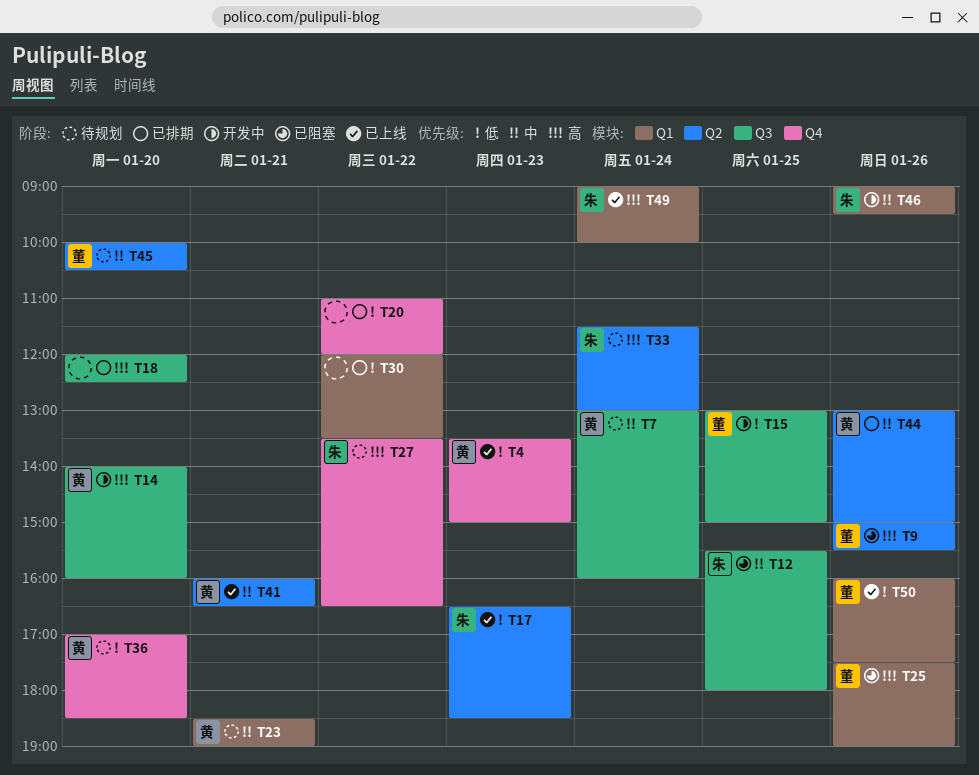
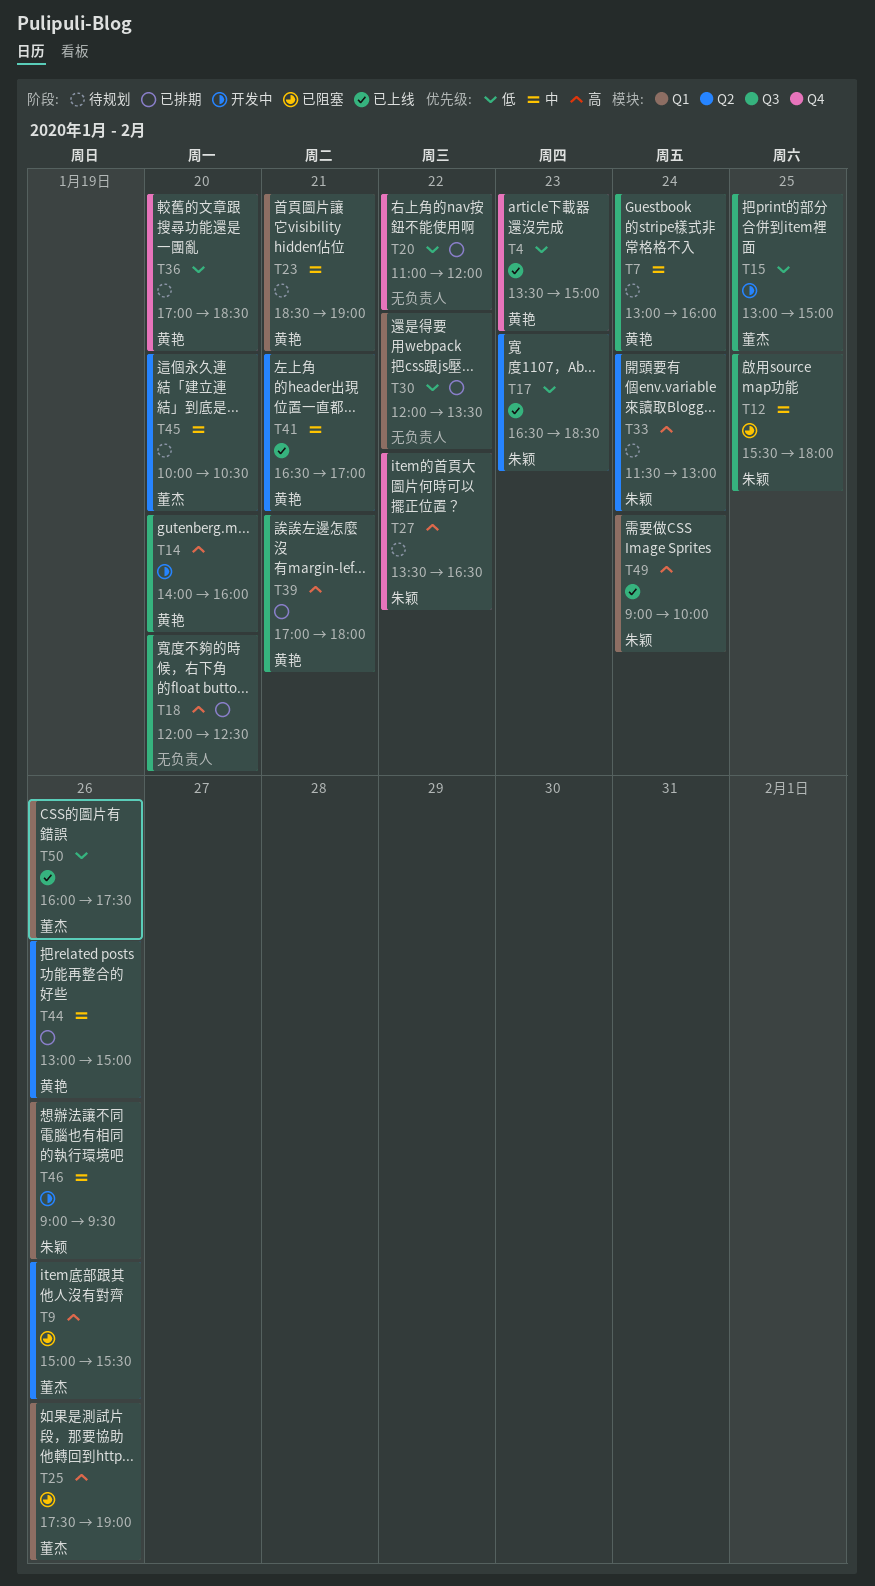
T39: none -> present
T41, begins: 16:00 -> 16:30
T41, ends: 16:30 -> 17:00

